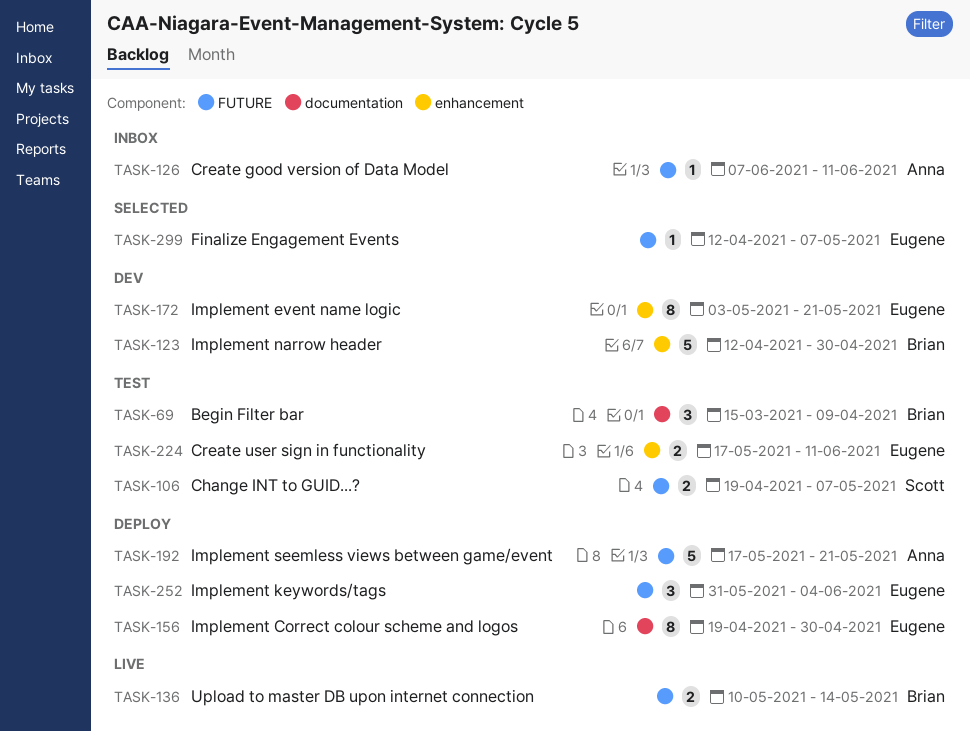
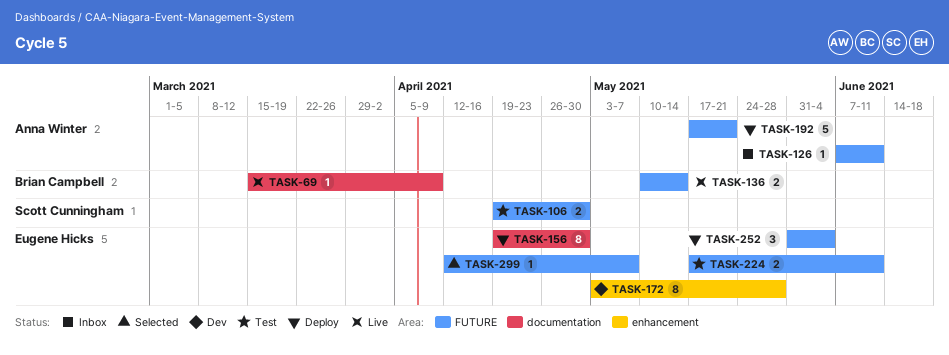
TASK-69, status: Test -> Live
TASK-69, estimate: 3 -> 1
TASK-106, due: May 7 -> Apr 30
TASK-123: present -> none
TASK-172, due: May 21 -> May 28
TASK-224, label: enhancement -> FUTURE

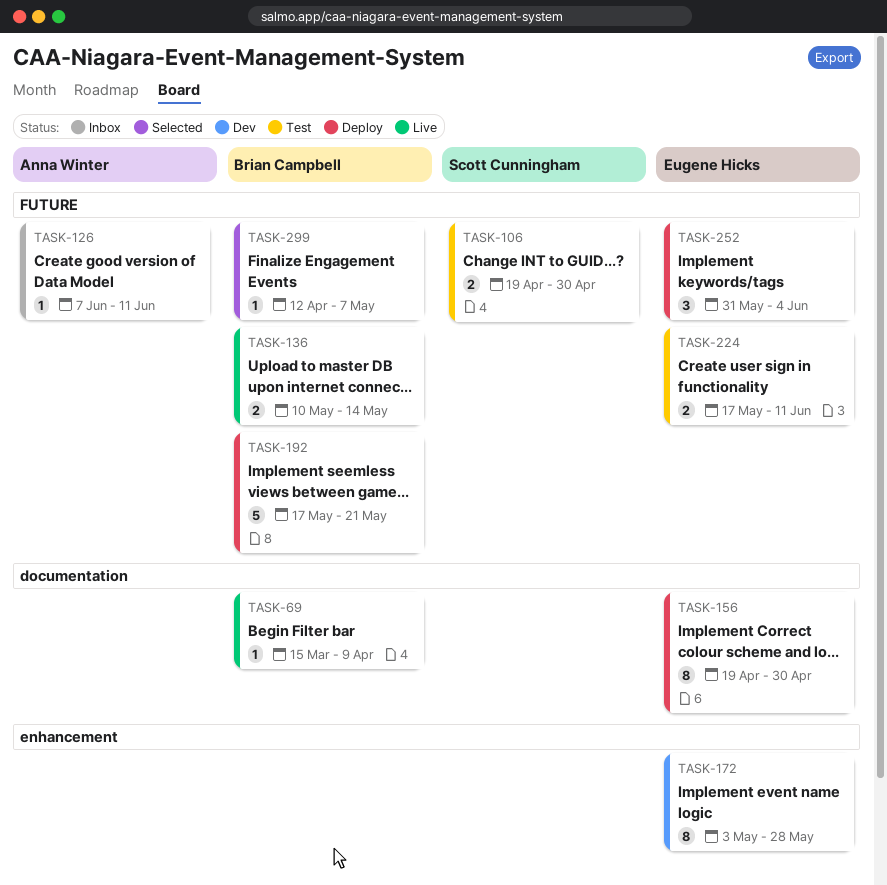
TASK-192, owner: Anna Winter -> Brian Campbell
TASK-299, owner: Eugene Hicks -> Brian Campbell

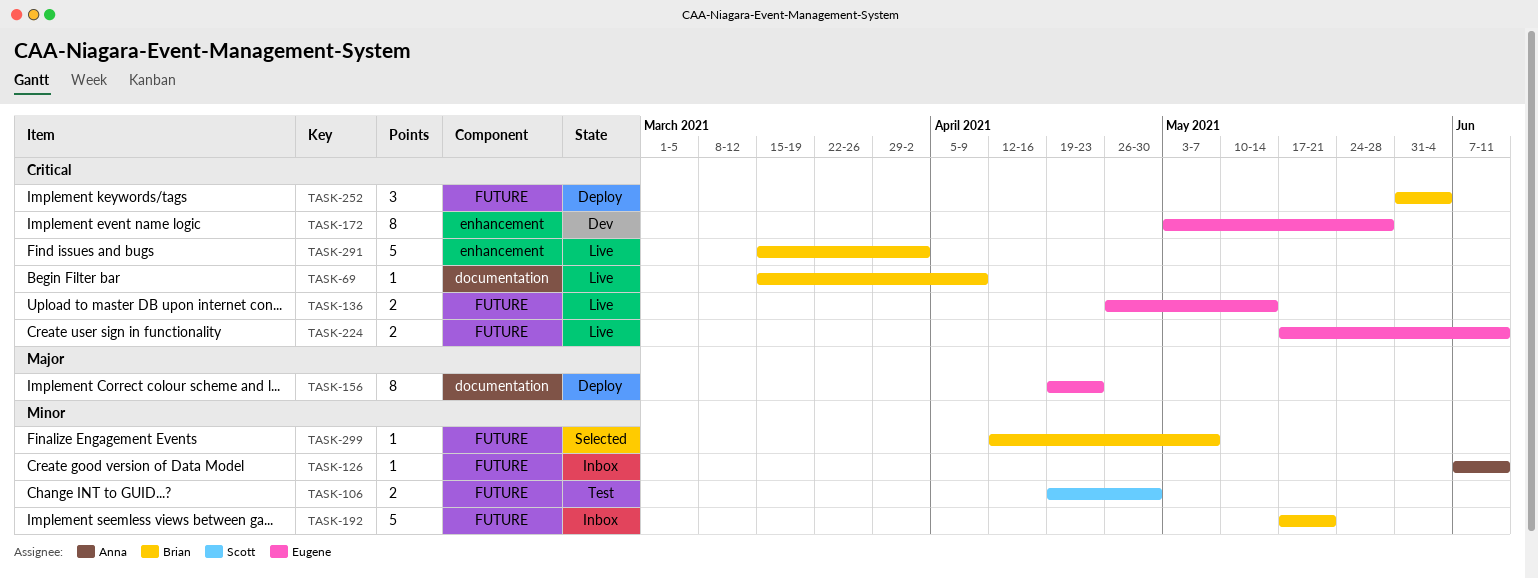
TASK-136, owner: Brian Campbell -> Eugene Hicks
TASK-136, start: May 10 -> Apr 26
TASK-156, due: Apr 30 -> Apr 23
TASK-192, status: Deploy -> Inbox
TASK-224, status: Test -> Live
TASK-252, owner: Eugene Hicks -> Brian Campbell
TASK-291: none -> present

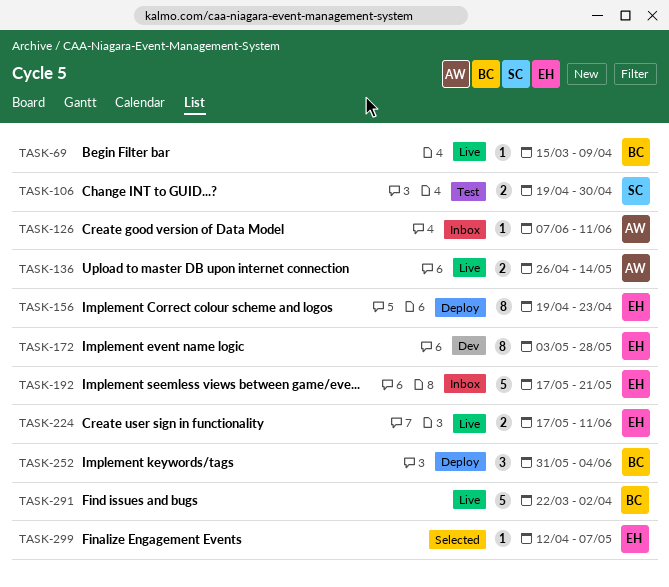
TASK-136, owner: Eugene -> Anna
TASK-192, owner: Brian -> Eugene
TASK-291, start: Mar 15 -> Mar 22
TASK-299, owner: Brian -> Eugene

